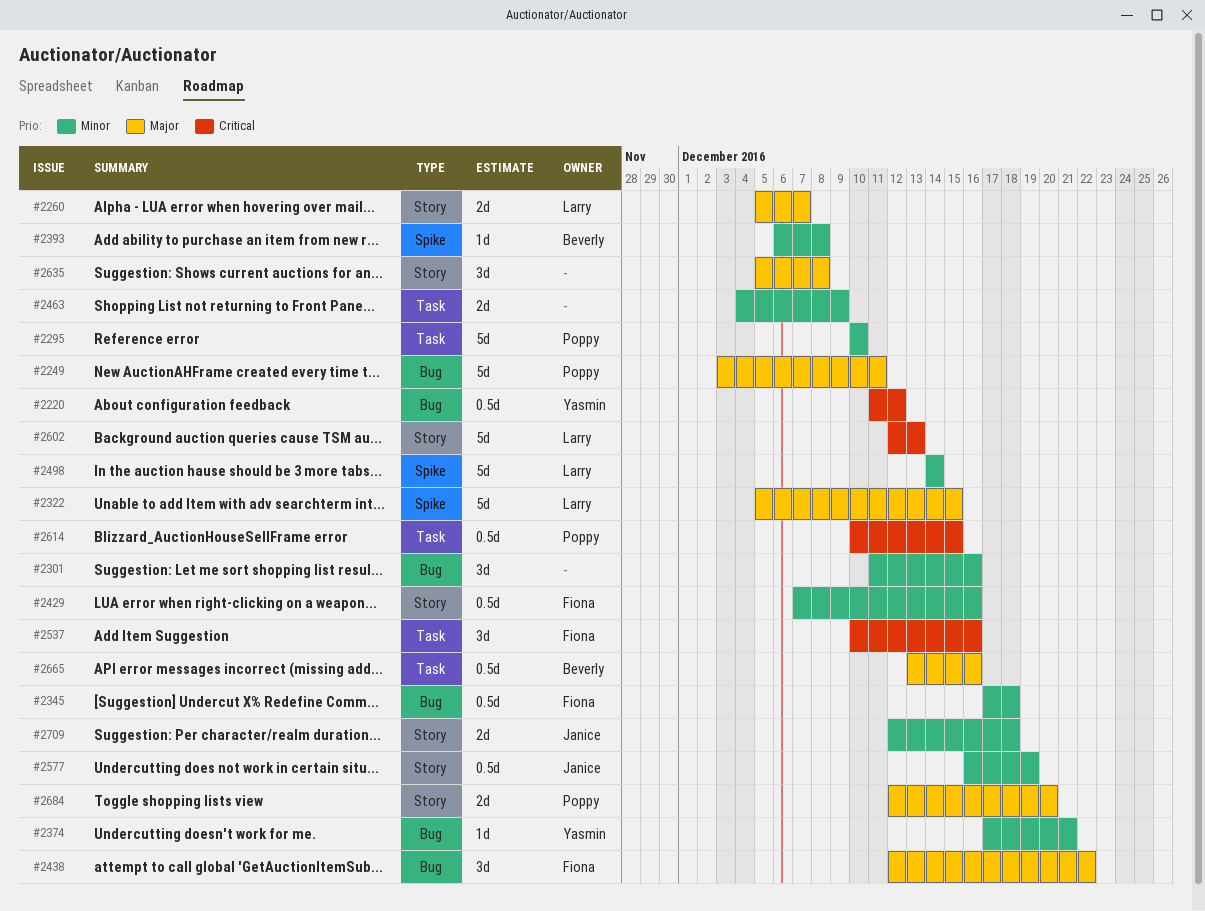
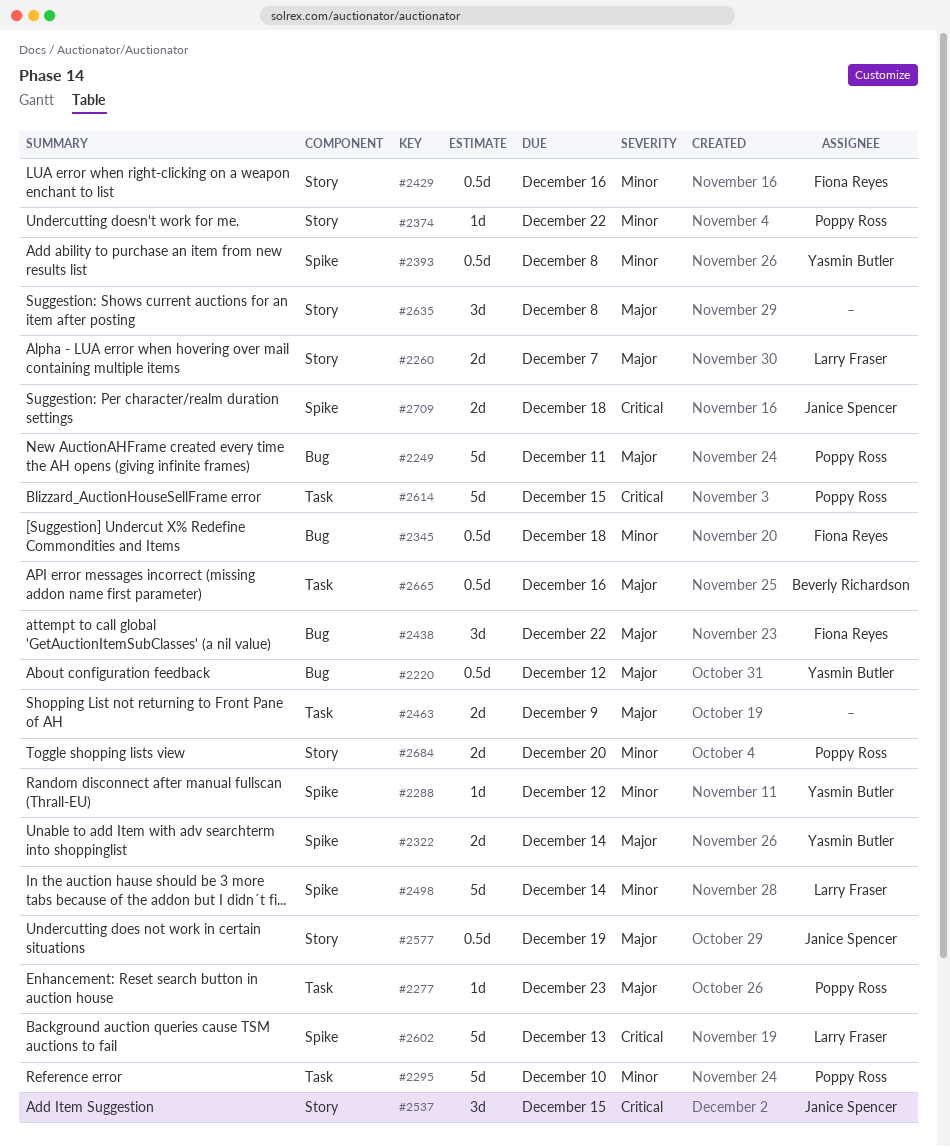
#2220, priority: Critical -> Major
#2277: none -> present
#2288: none -> present
#2301: present -> none
#2322, owner: Larry Fraser -> Yasmin Butler
#2322, estimate: 5d -> 2d
#2322, due: Dec 15 -> Dec 14
#2374, owner: Yasmin Butler -> Poppy Ross
#2374, label: Bug -> Story
#2374, due: Dec 21 -> Dec 22
#2393, owner: Beverly Richardson -> Yasmin Butler
#2393, estimate: 1d -> 0.5d
#2463, priority: Minor -> Major
#2537, owner: Fiona Reyes -> Janice Spencer
#2537, label: Task -> Story
#2537, due: Dec 16 -> Dec 15
#2577, priority: Minor -> Major
#2602, label: Story -> Spike
#2614, estimate: 0.5d -> 5d
#2684, priority: Major -> Minor
#2709, priority: Minor -> Critical
#2709, label: Story -> Spike

